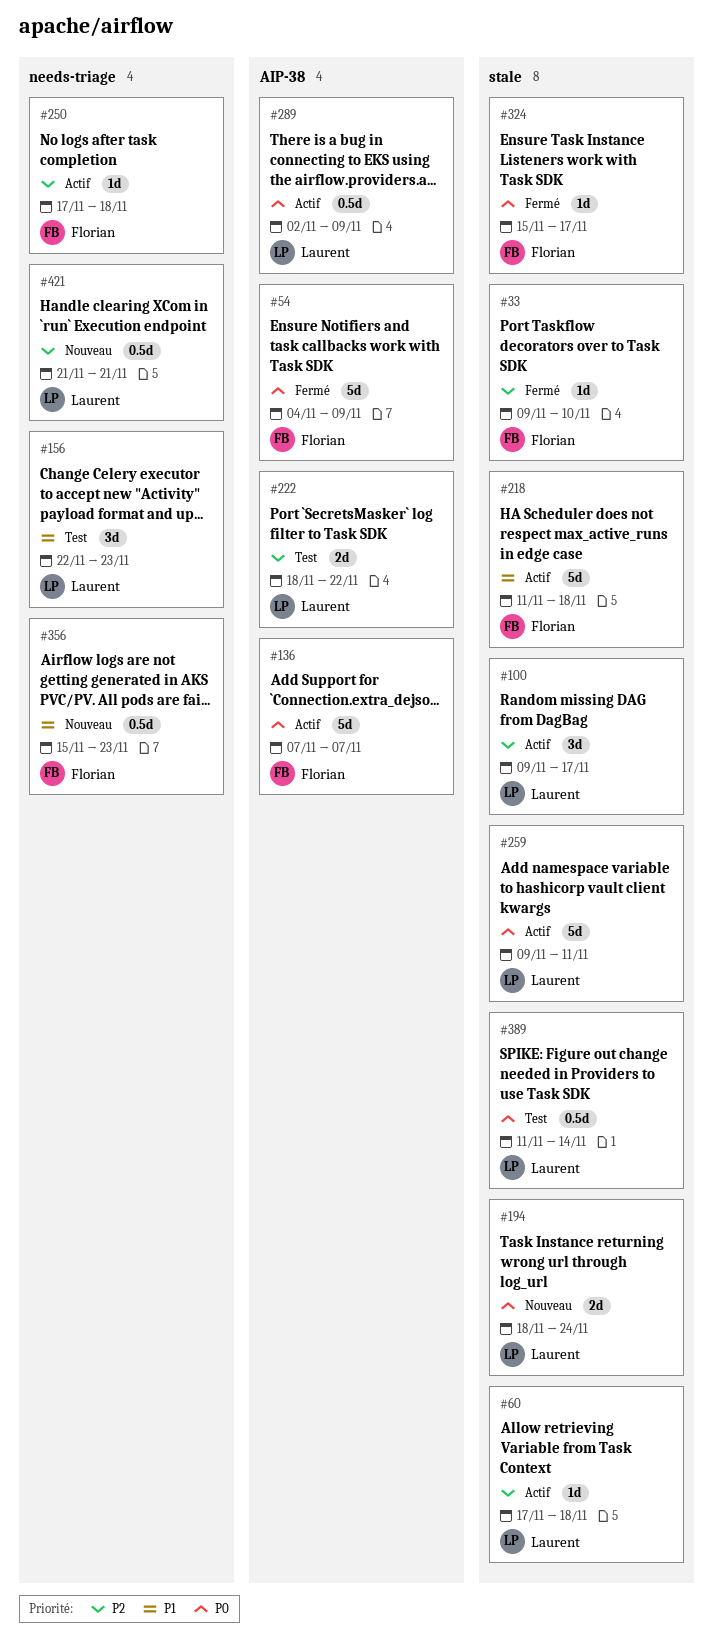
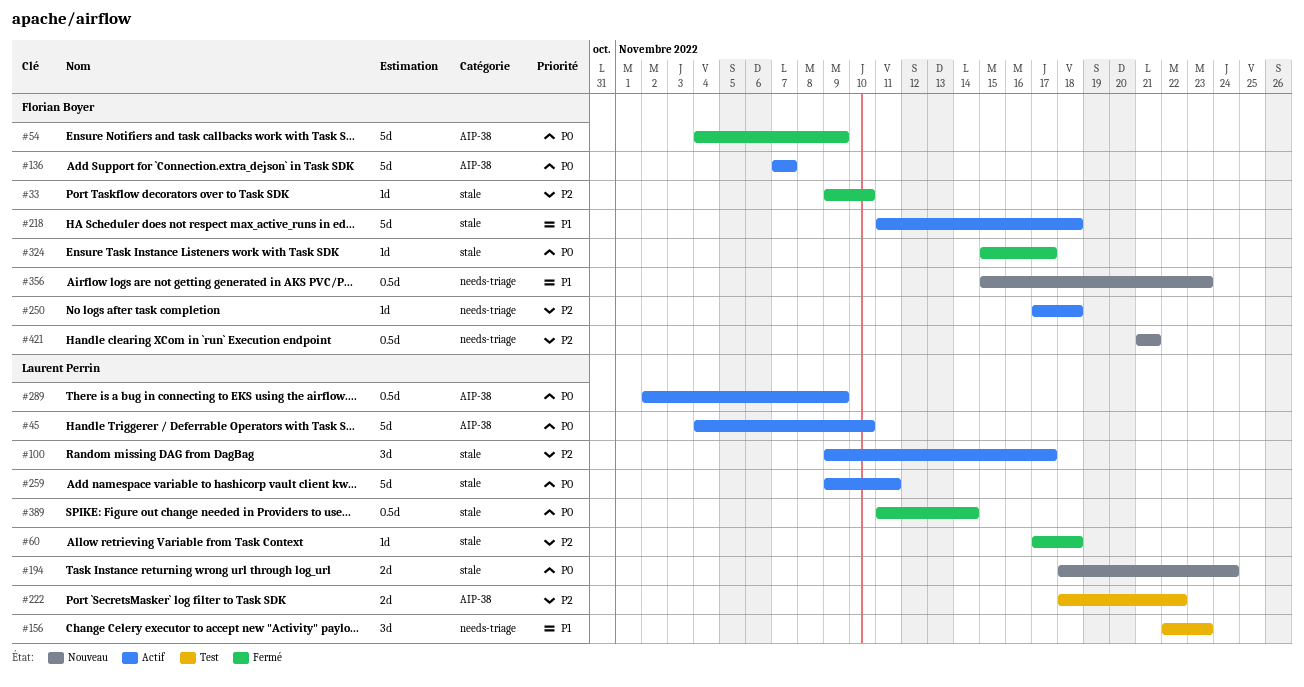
#45: none -> present
#60, status: Actif -> Fermé
#389, status: Test -> Fermé
#421, owner: Laurent Perrin -> Florian Boyer

